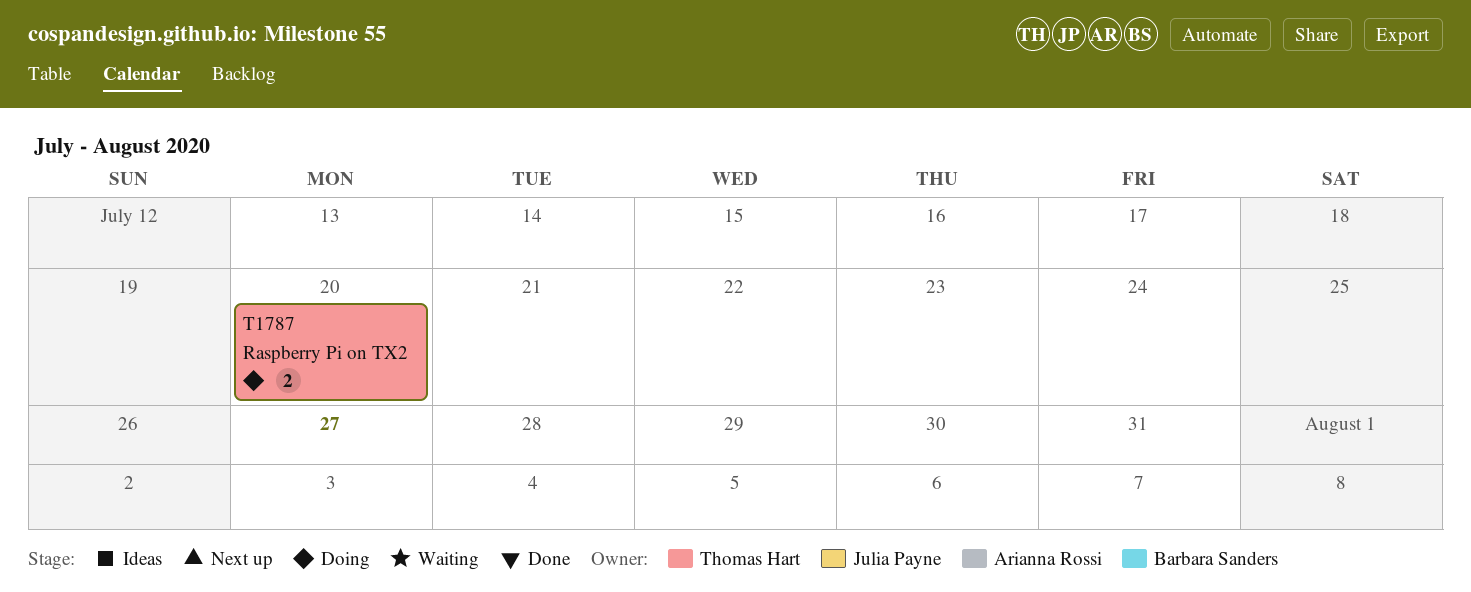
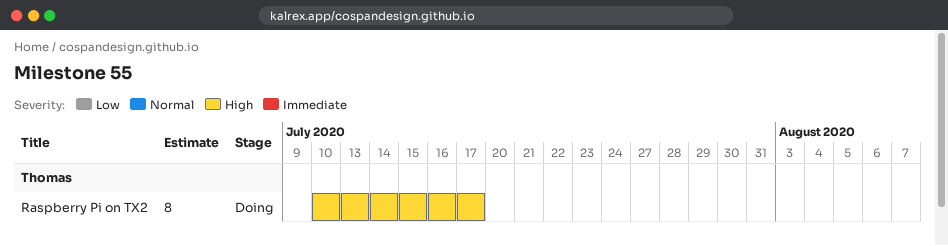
Raspberry Pi on TX2, estimate: 2 -> 8
Raspberry Pi on TX2, due: Jul 20 -> Jul 17

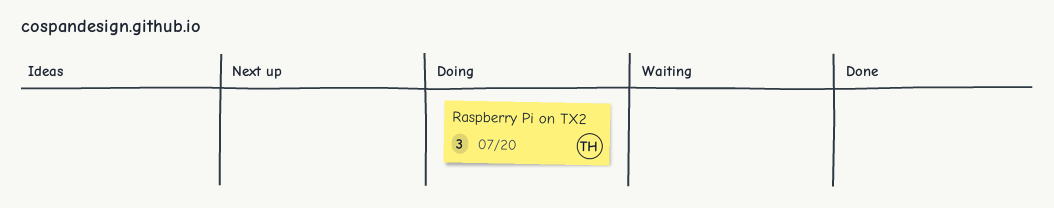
Raspberry Pi on TX2, estimate: 8 -> 3
Raspberry Pi on TX2, due: Jul 17 -> Jul 20

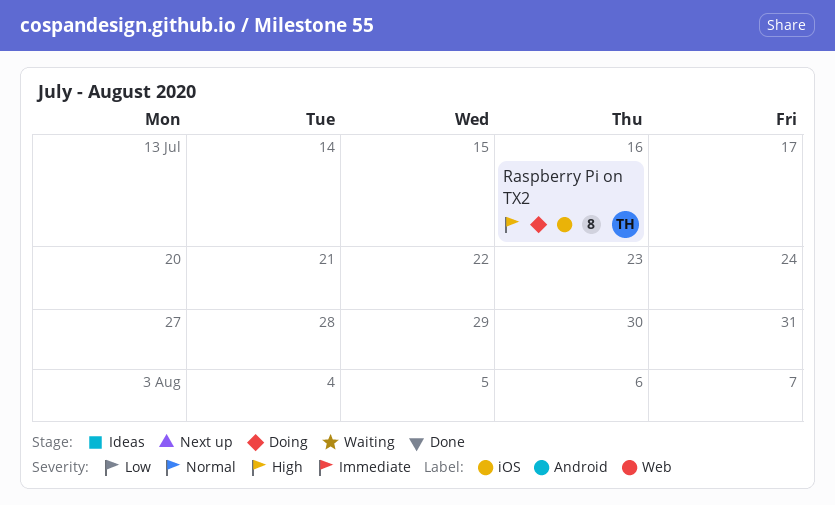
Raspberry Pi on TX2, estimate: 3 -> 8
Raspberry Pi on TX2, due: Jul 20 -> Jul 16

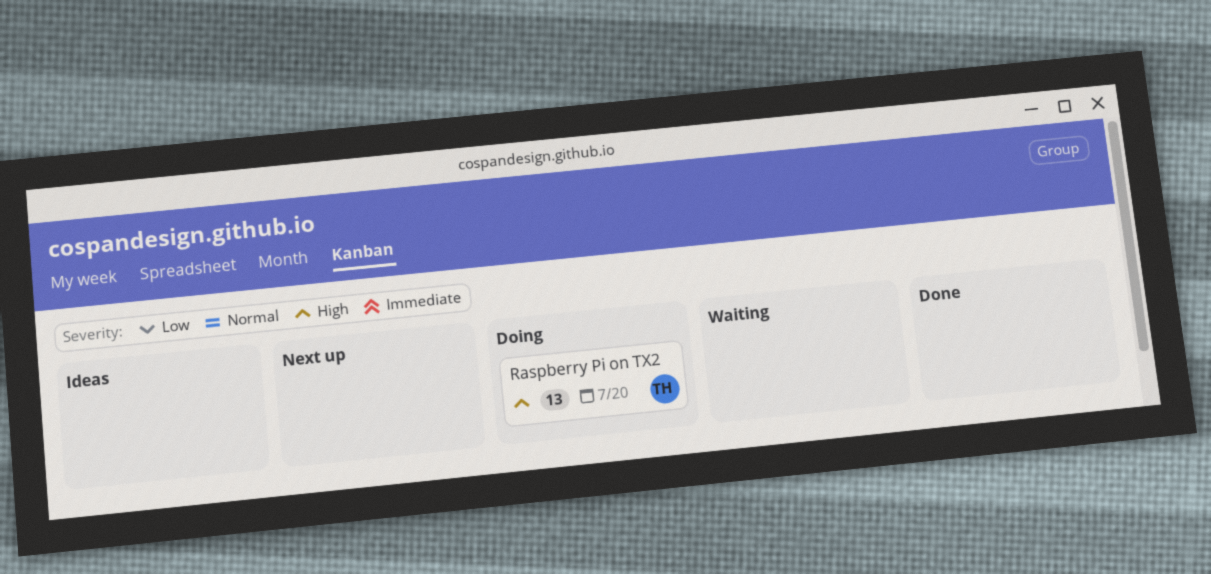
Raspberry Pi on TX2, estimate: 8 -> 13
Raspberry Pi on TX2, due: Jul 16 -> Jul 20

